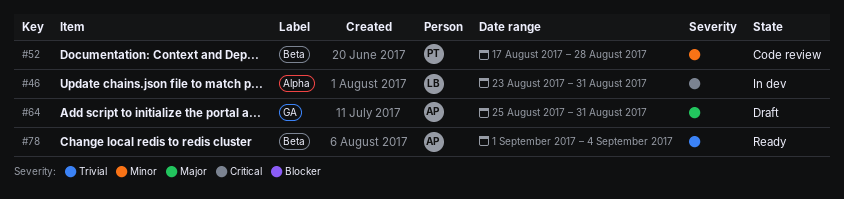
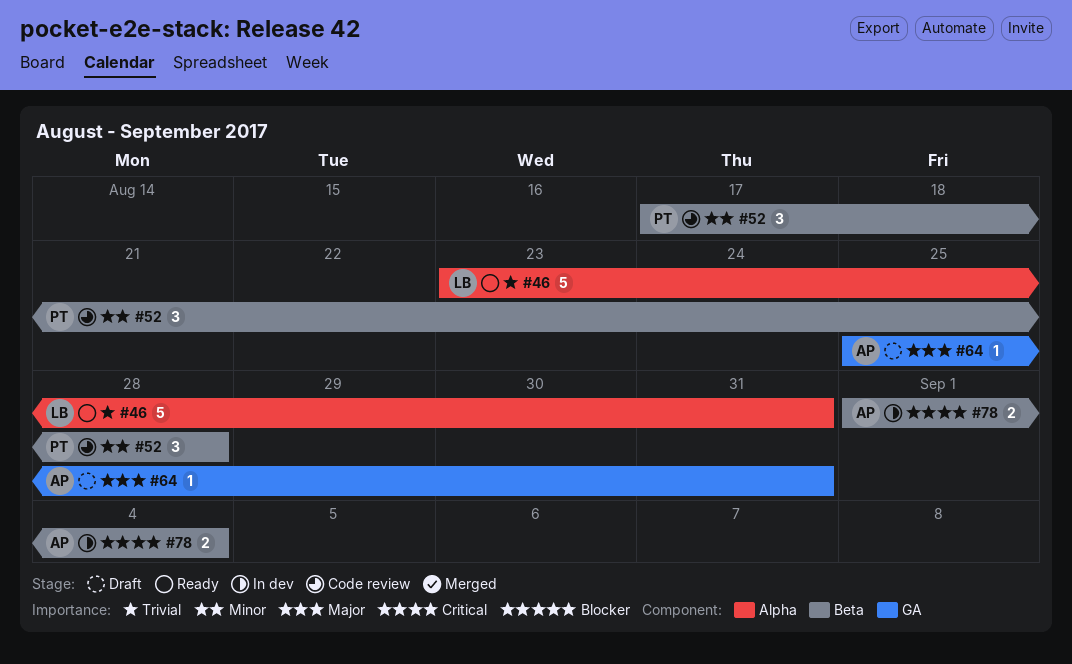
#46, status: In dev -> Ready
#46, priority: Critical -> Trivial
#78, status: Ready -> In dev
#78, priority: Trivial -> Critical

